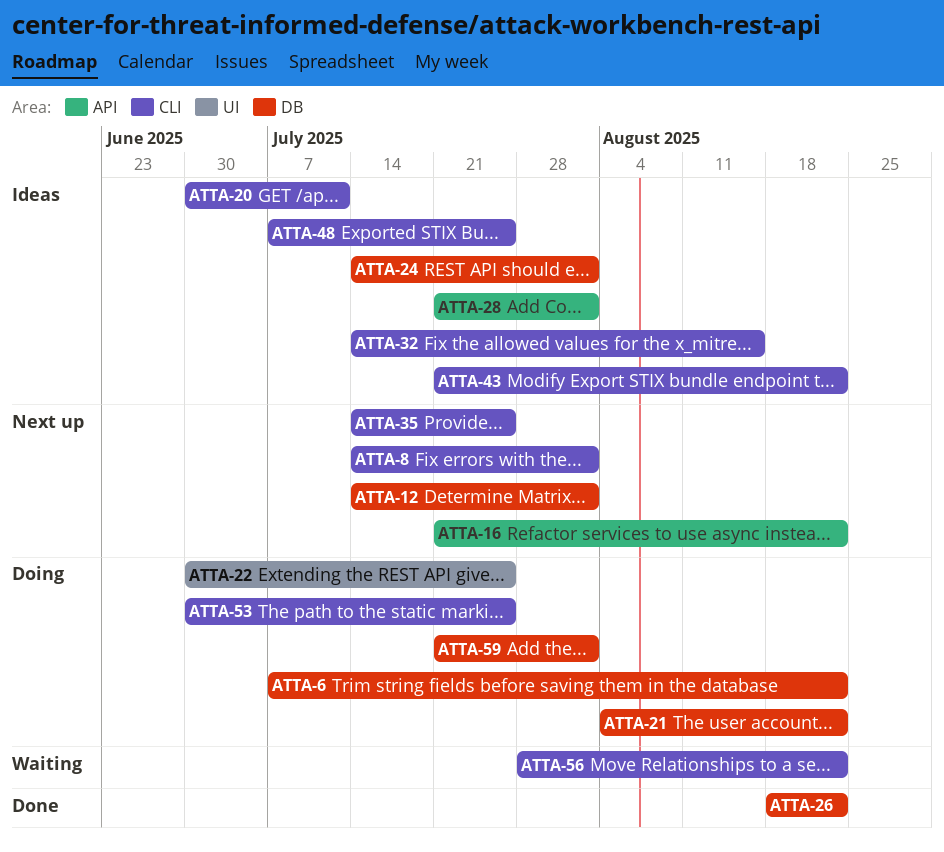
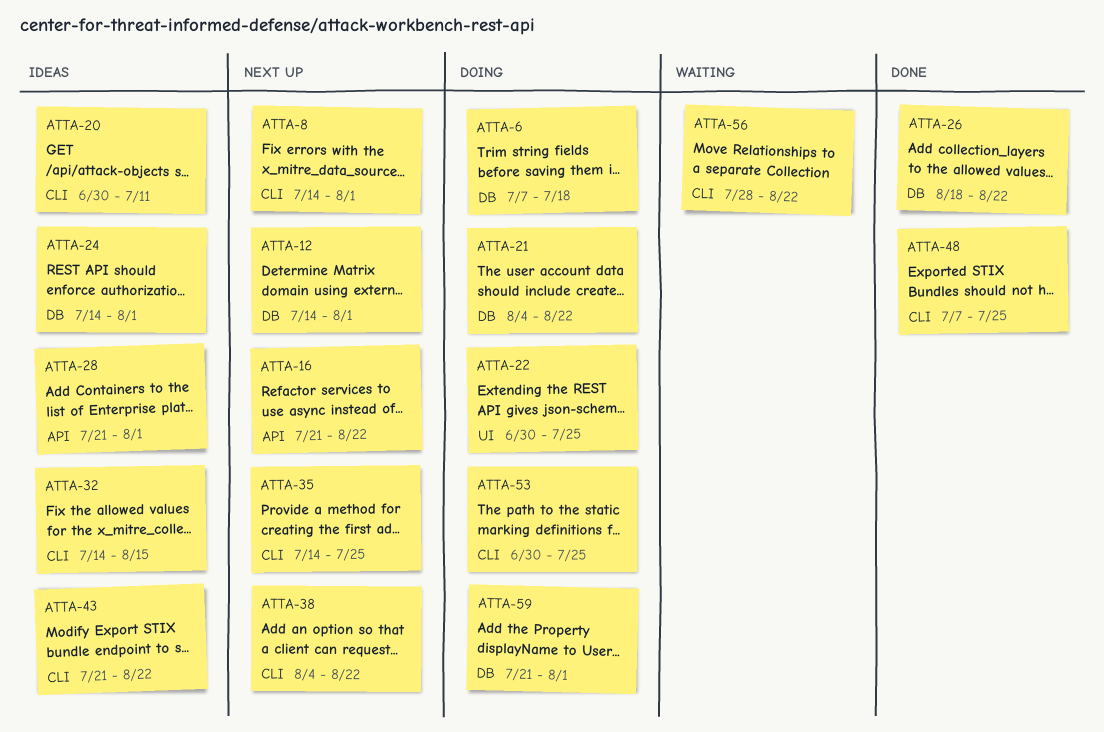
ATTA-6, due: Aug 22 -> Jul 18
ATTA-38: none -> present
ATTA-48, status: Ideas -> Done

